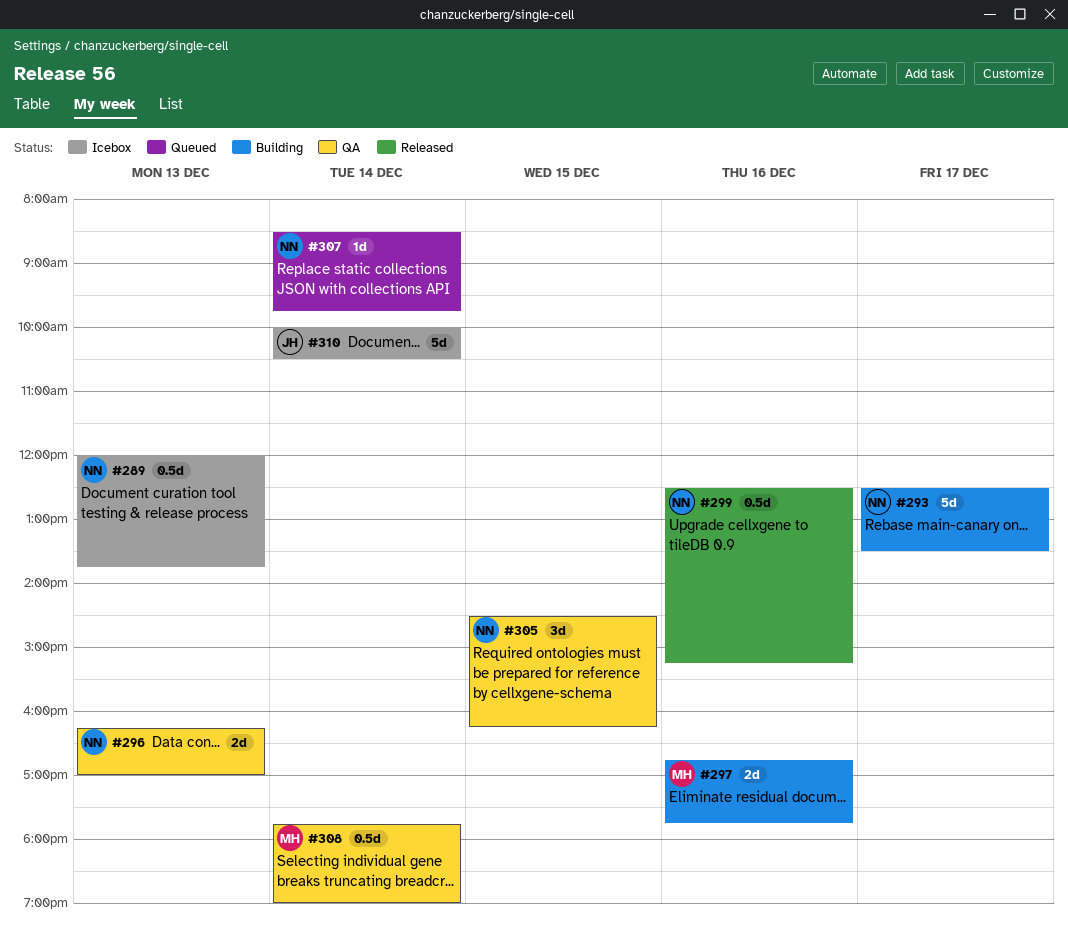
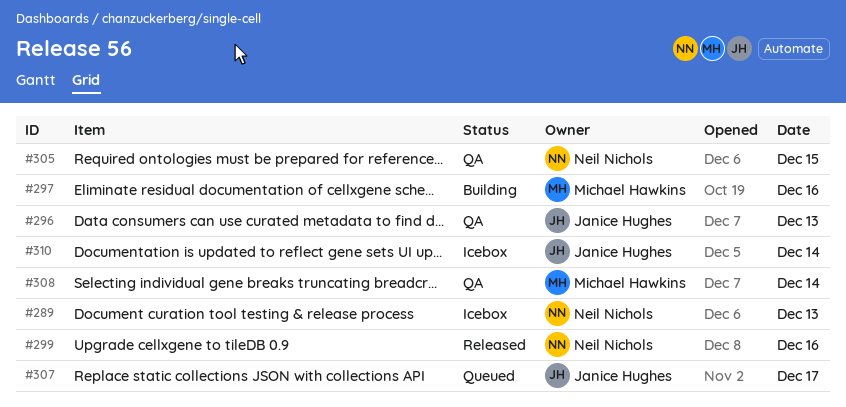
#293: present -> none
#296, owner: Neil Nichols -> Janice Hughes
#307, owner: Neil Nichols -> Janice Hughes
#307, day: Dec 14 -> Dec 17

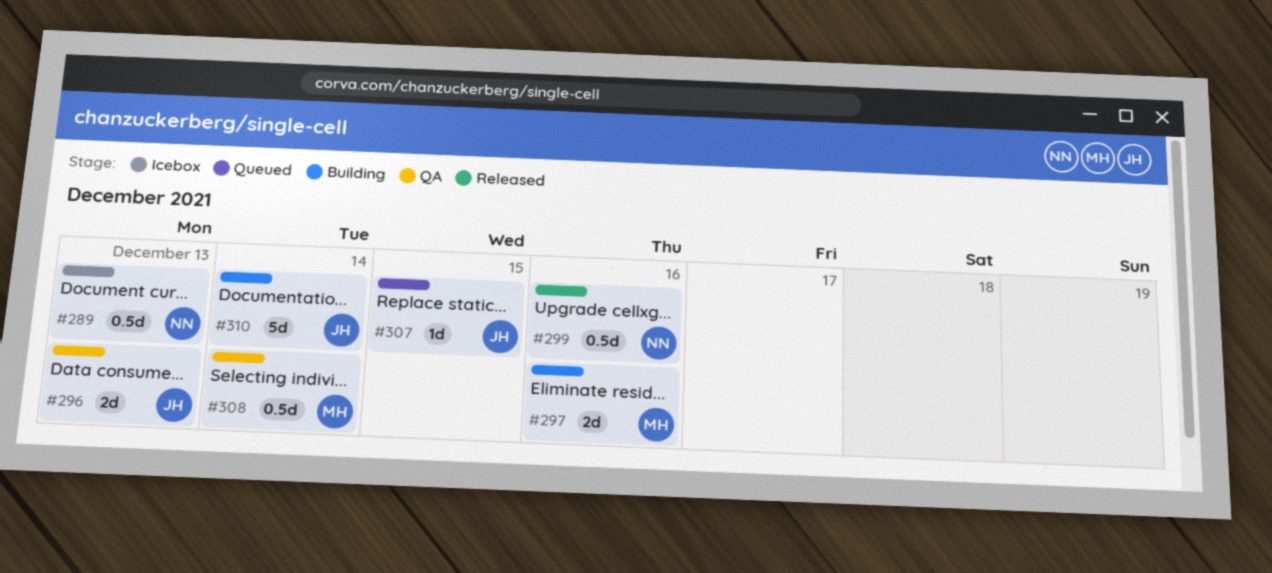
#305: present -> none
#307, day: Dec 17 -> Dec 15
#310, status: Icebox -> Building

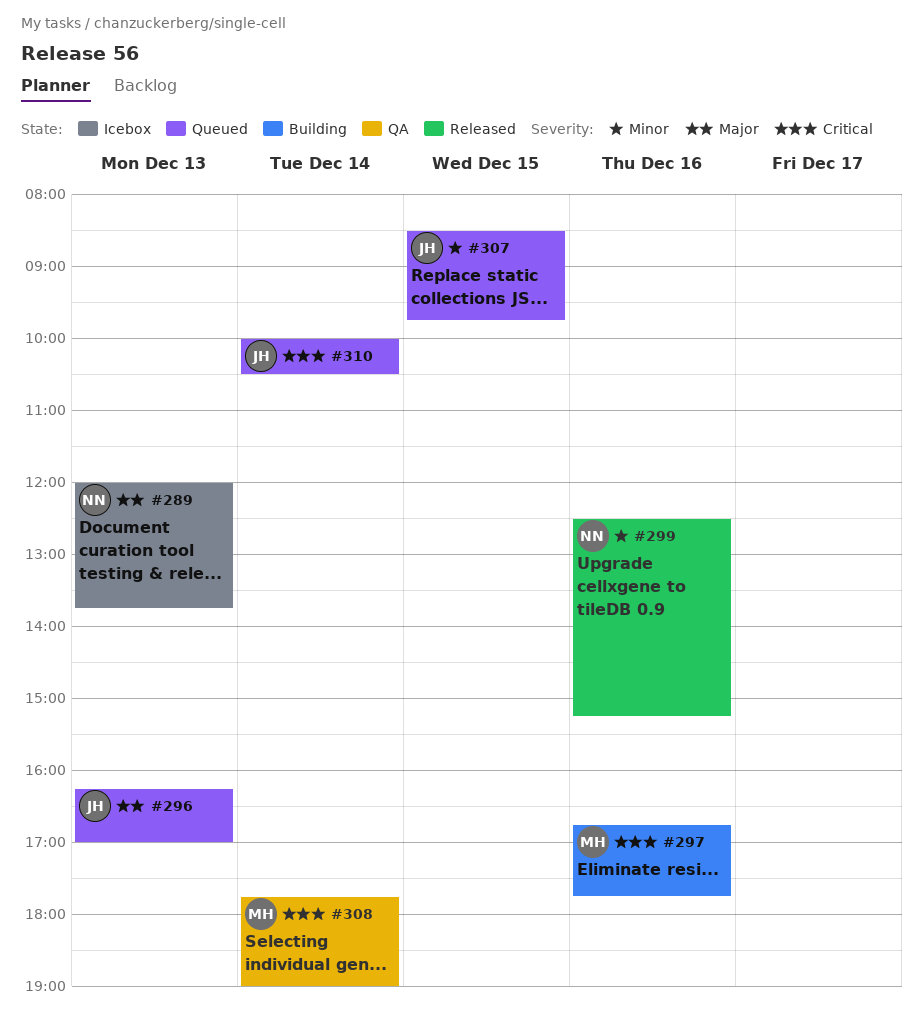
#296, status: QA -> Queued
#310, status: Building -> Queued

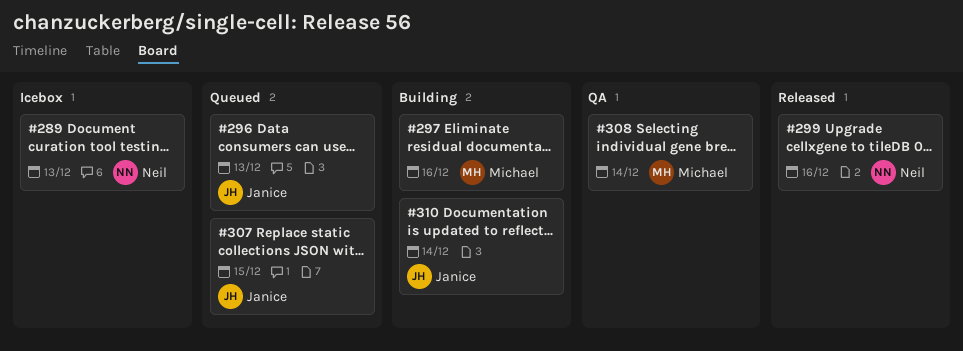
#310, status: Queued -> Building

